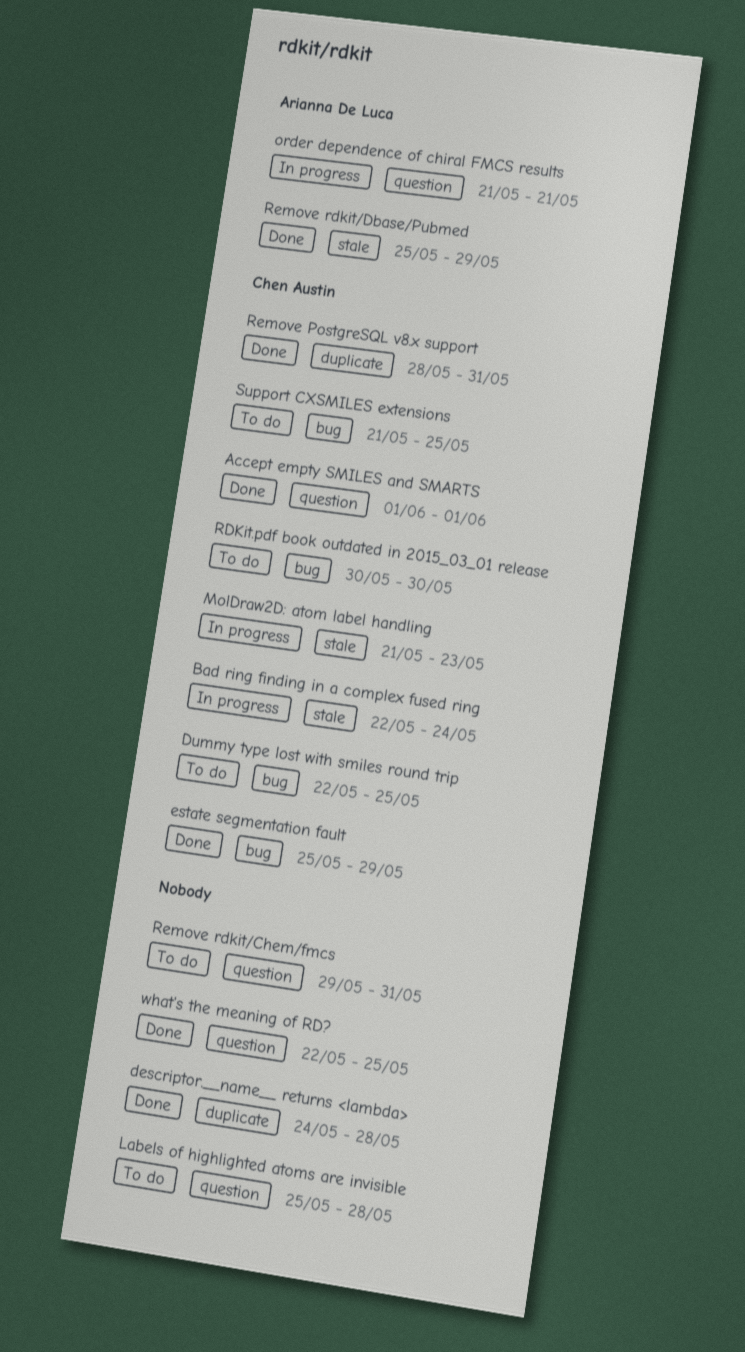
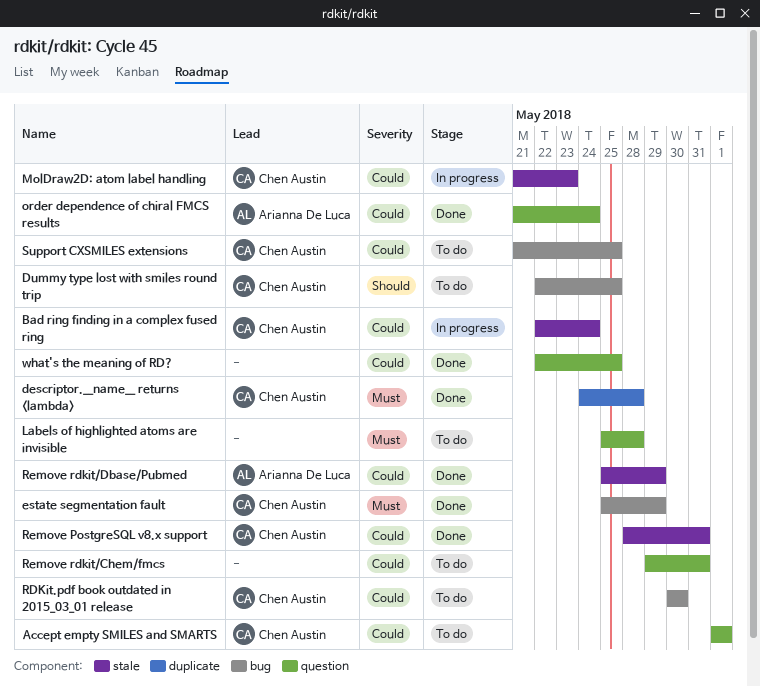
Accept empty SMILES and SMARTS, status: Done -> To do
descriptor.__name__ returns <lambda>, owner: none -> Chen Austin
order dependence of chiral FMCS results, status: In progress -> Done
order dependence of chiral FMCS results, due: May 21 -> May 24
Remove PostgreSQL v8.x support, label: duplicate -> stale

